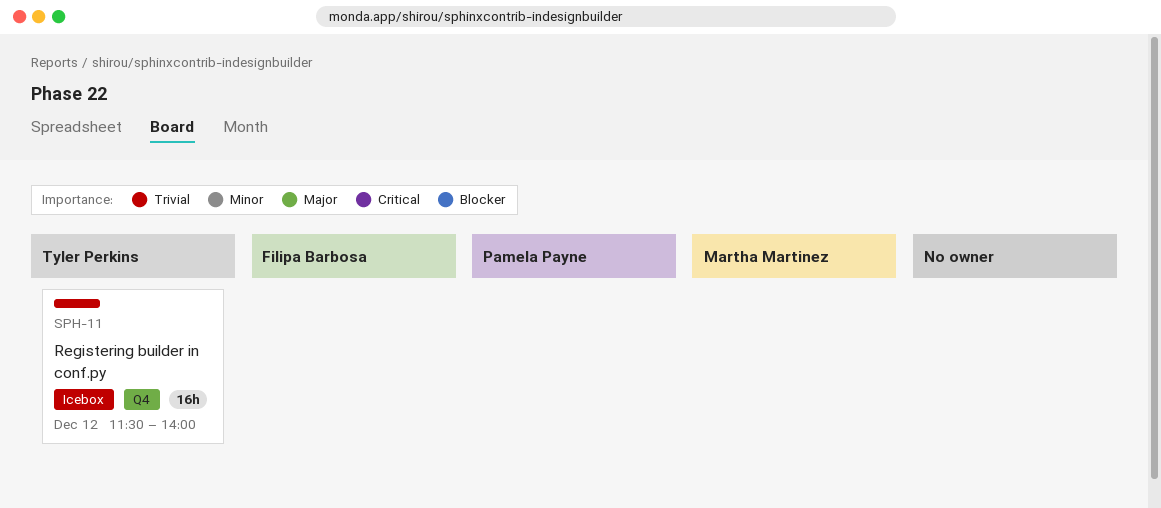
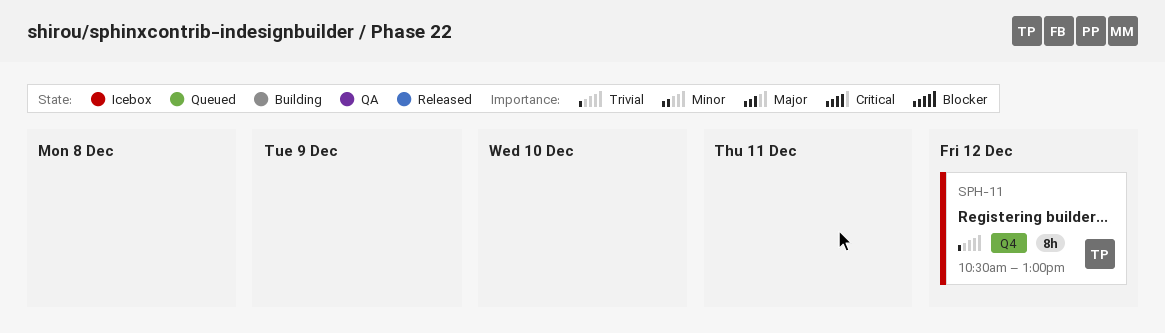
SPH-11, estimate: 16h -> 8h
SPH-11, begins: 11:30 -> 10:30
SPH-11, ends: 14:00 -> 13:00

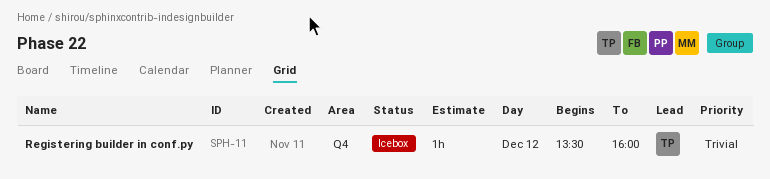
SPH-11, estimate: 8h -> 1h
SPH-11, begins: 10:30 -> 13:30
SPH-11, ends: 13:00 -> 16:00

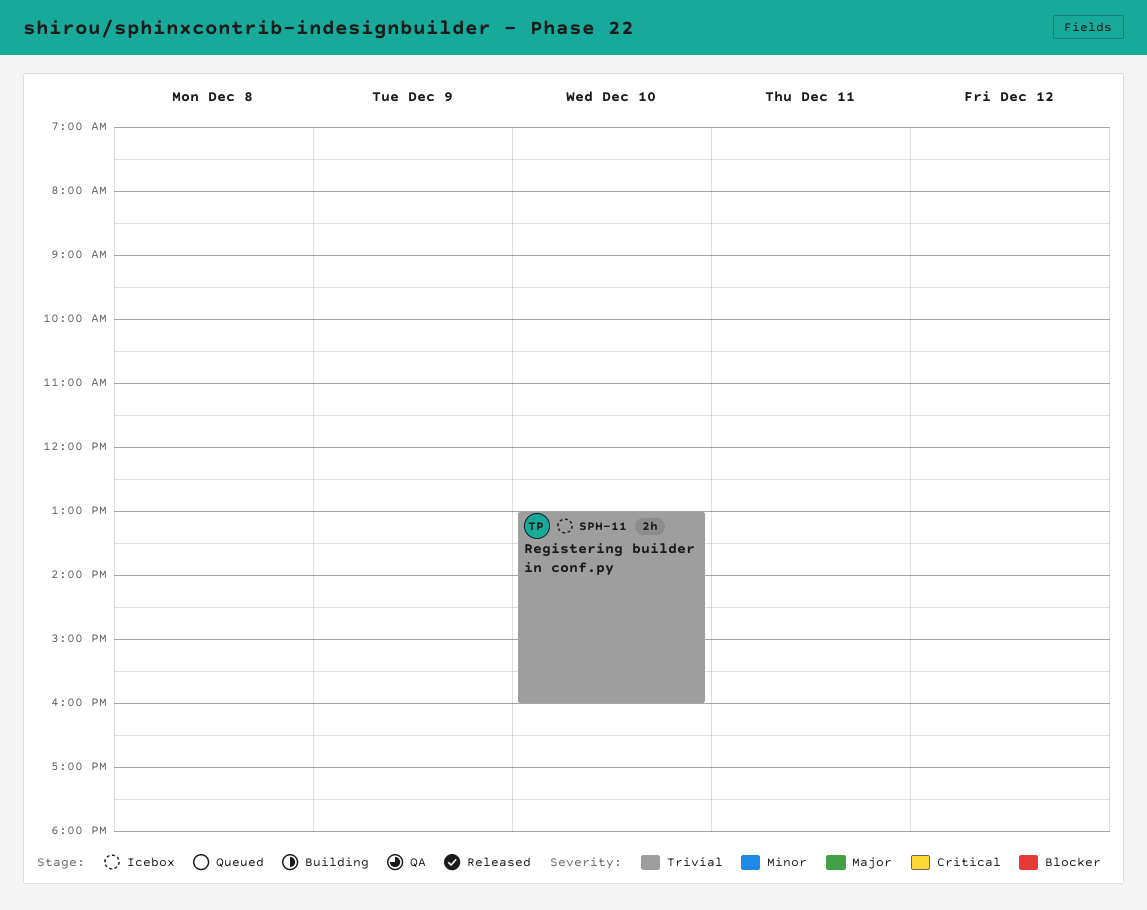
SPH-11, estimate: 1h -> 2h
SPH-11, day: Dec 12 -> Dec 10
SPH-11, begins: 13:30 -> 13:00

